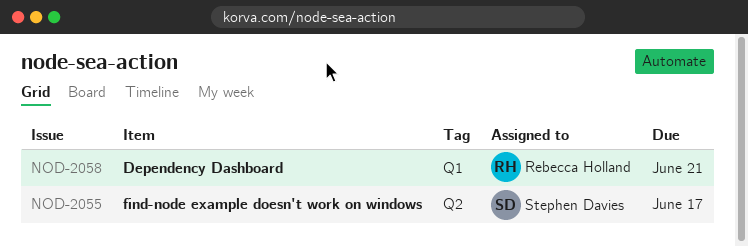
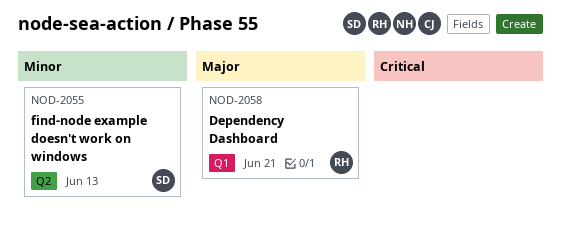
NOD-2055, due: Jun 17 -> Jun 13

